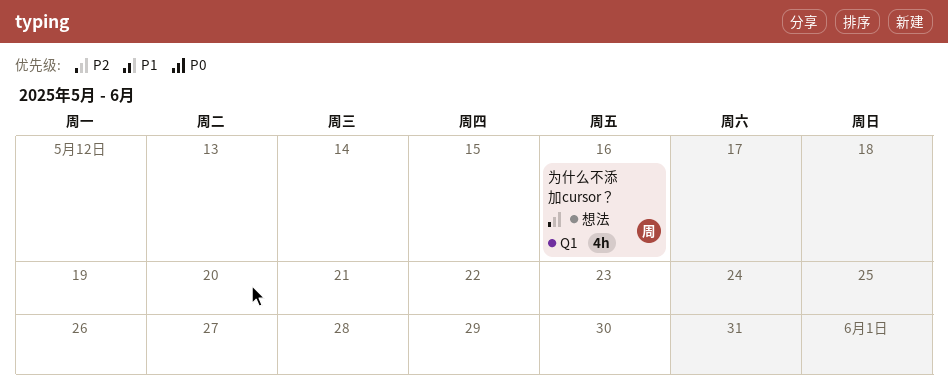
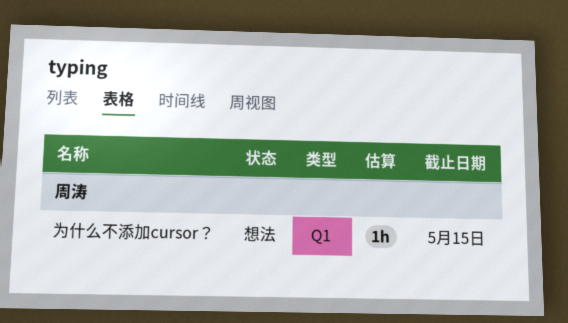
为什么不添加cursor？, estimate: 4h -> 1h
为什么不添加cursor？, due: May 16 -> May 15

